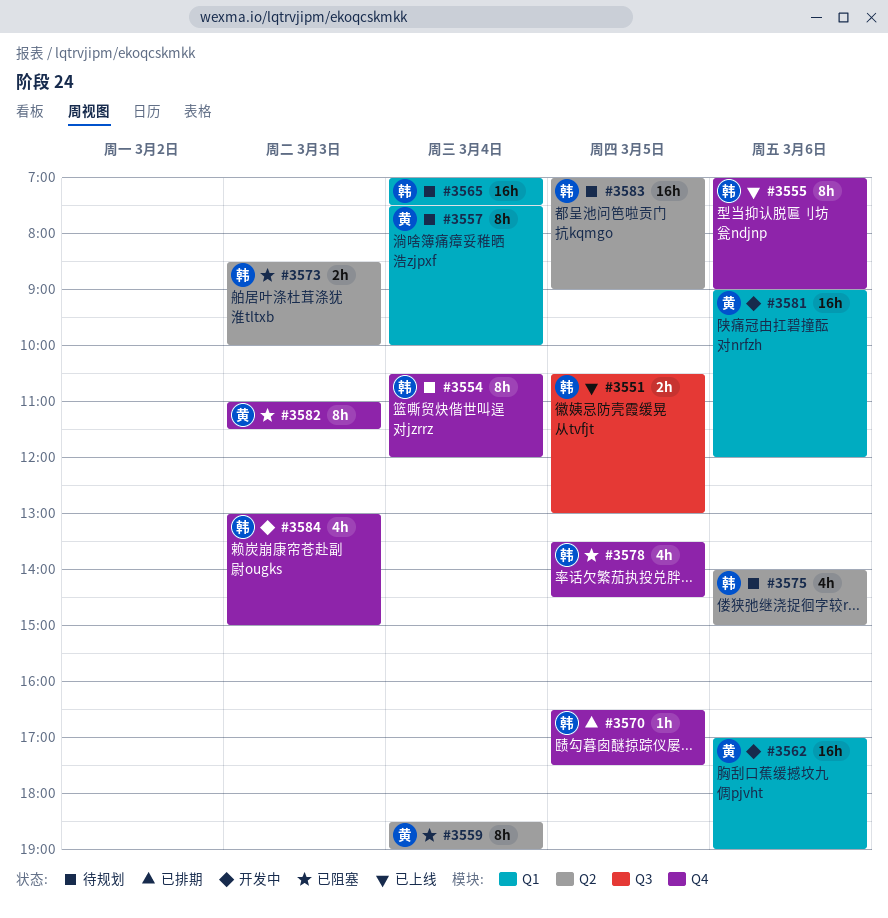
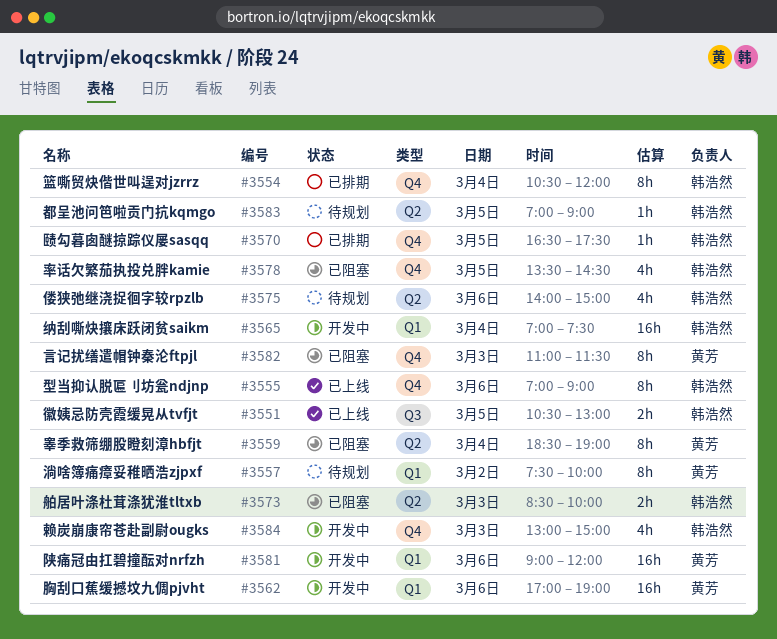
#3554, status: 待规划 -> 已排期
#3557, day: Mar 4 -> Mar 2
#3565, status: 待规划 -> 开发中
#3583, estimate: 16h -> 1h

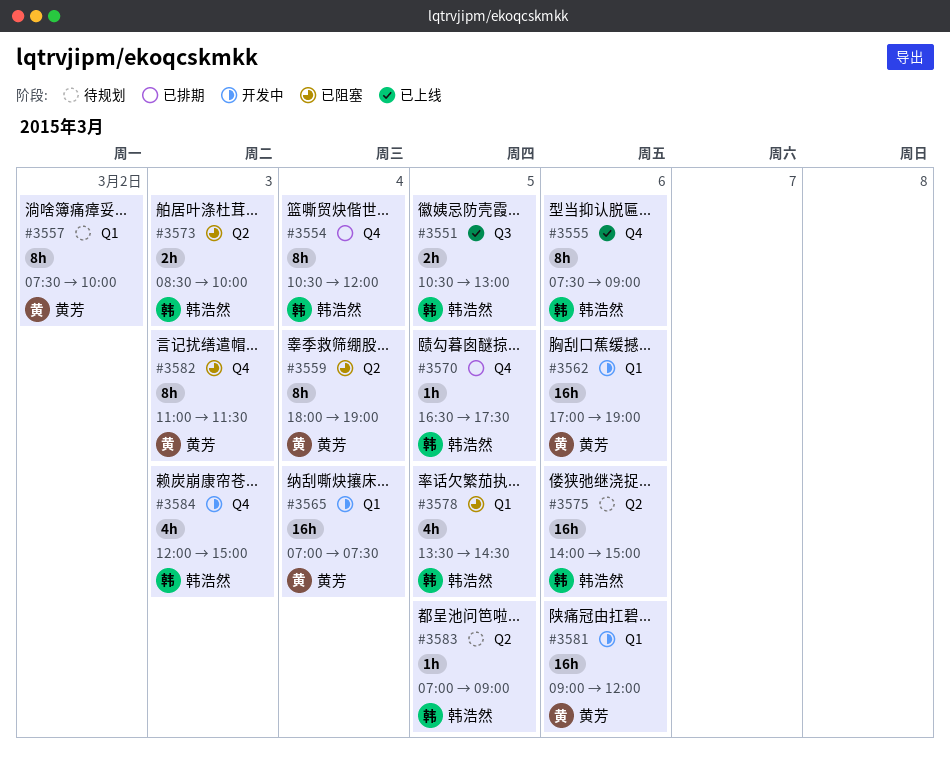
#3555, begins: 07:00 -> 07:30
#3559, begins: 18:30 -> 18:00
#3565, owner: 韩浩然 -> 黄芳
#3575, estimate: 4h -> 16h
#3578, label: Q4 -> Q1
#3584, begins: 13:00 -> 12:00

